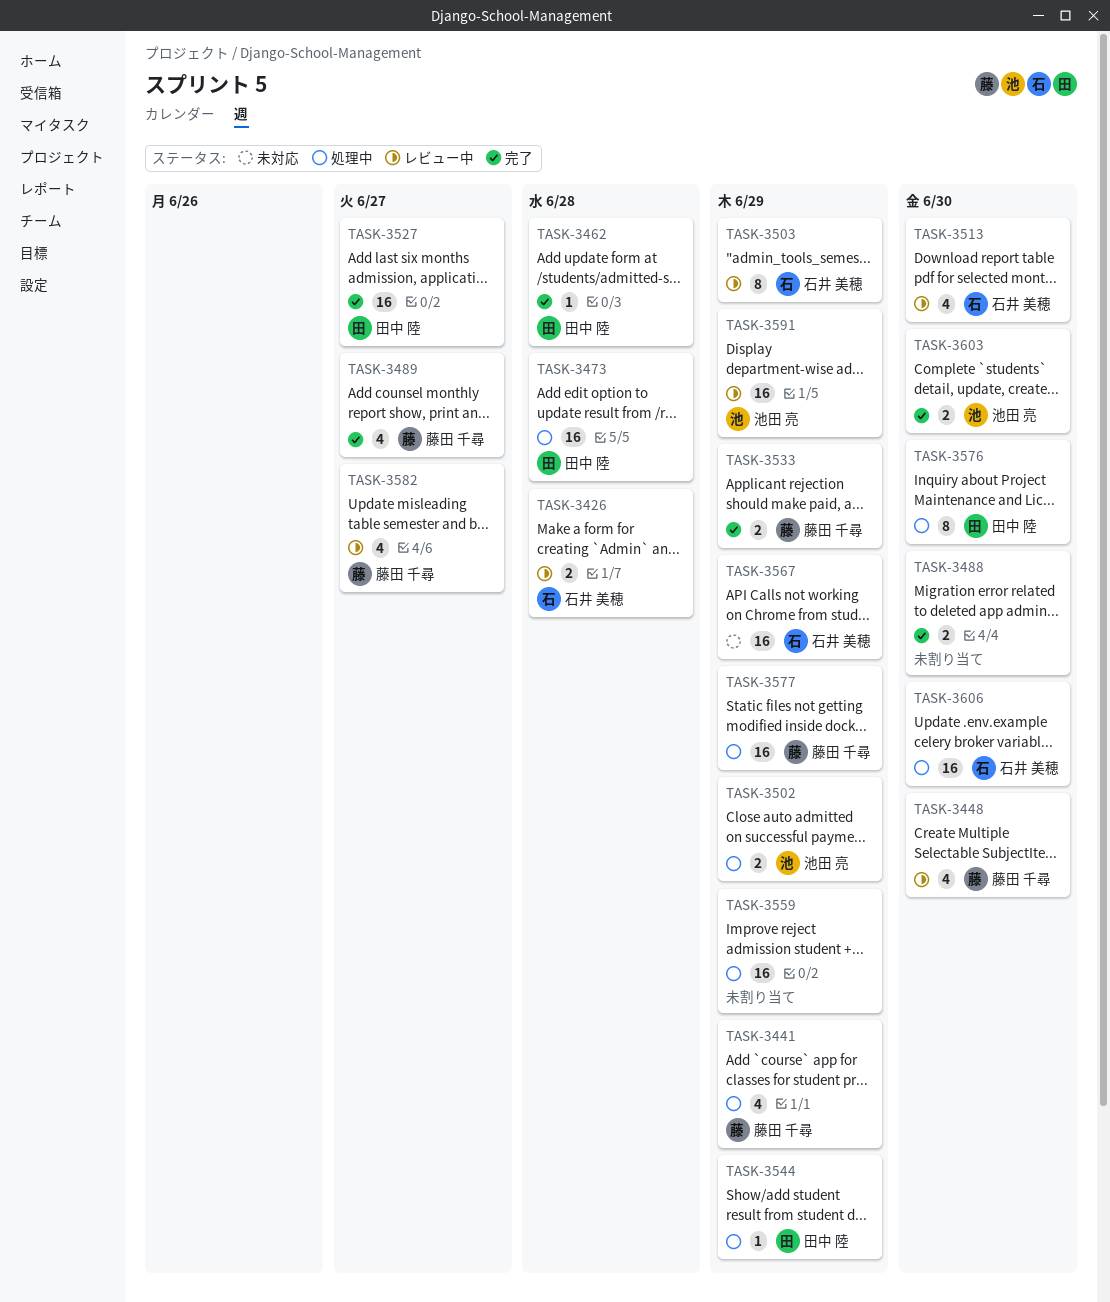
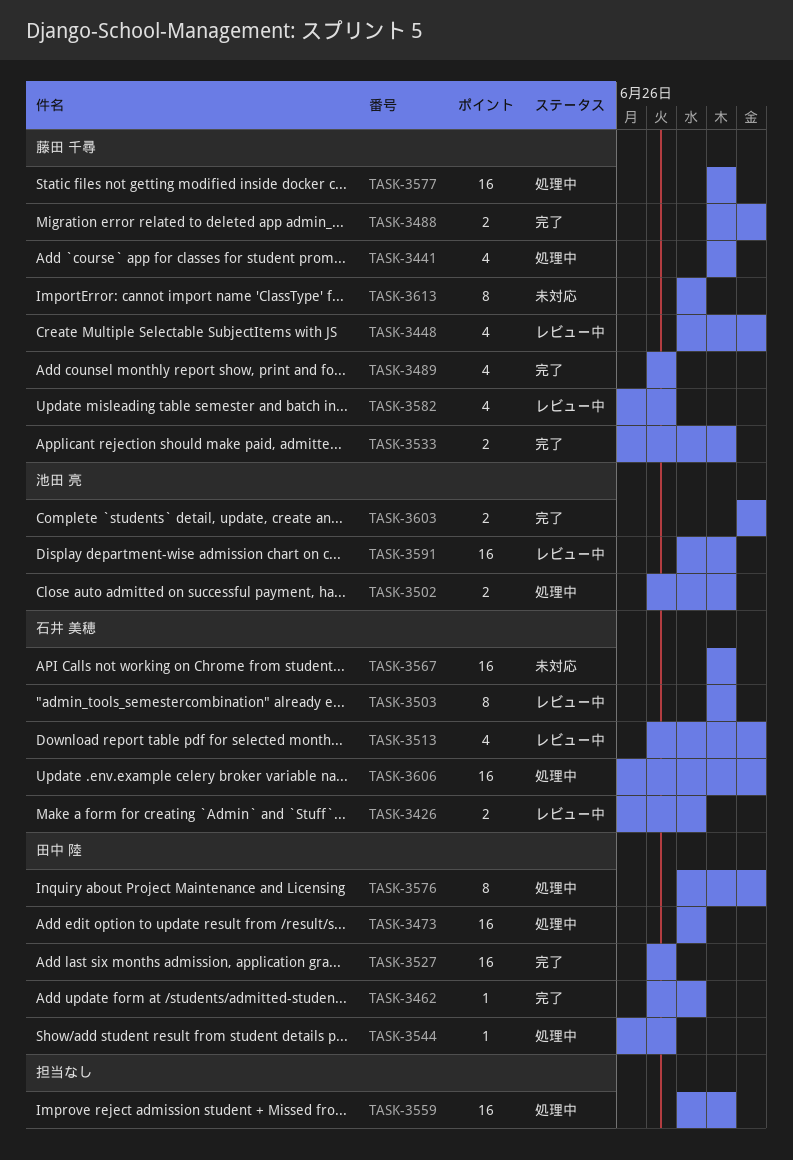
TASK-3488, owner: none -> 藤田 千尋
TASK-3544, due: Jun 29 -> Jun 27
TASK-3613: none -> present

